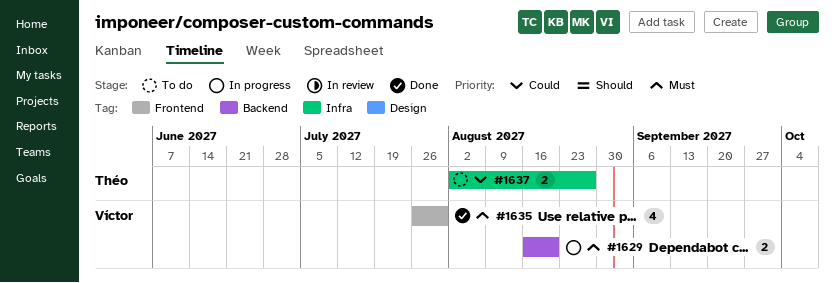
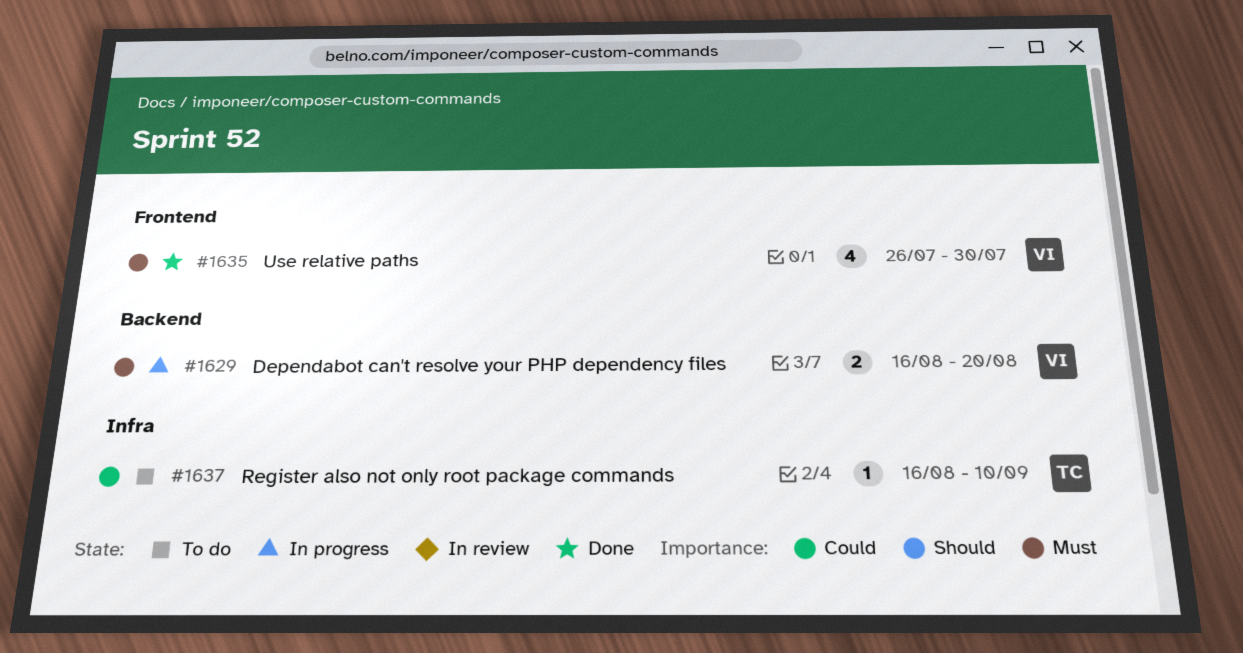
#1637, estimate: 2 -> 1
#1637, start: Aug 2 -> Aug 16
#1637, due: Aug 27 -> Sep 10

